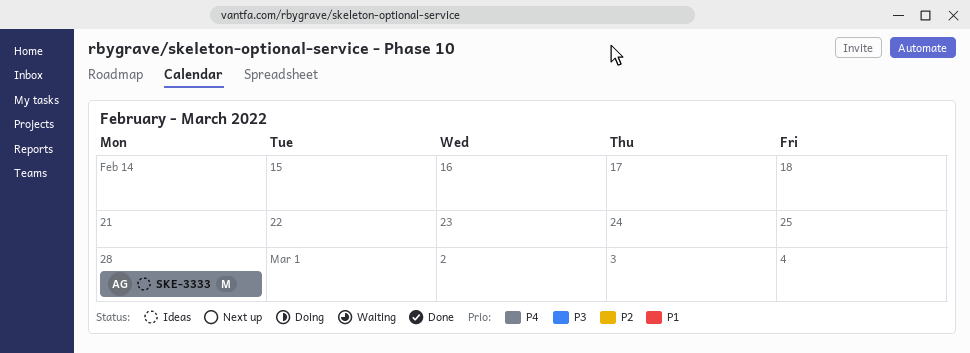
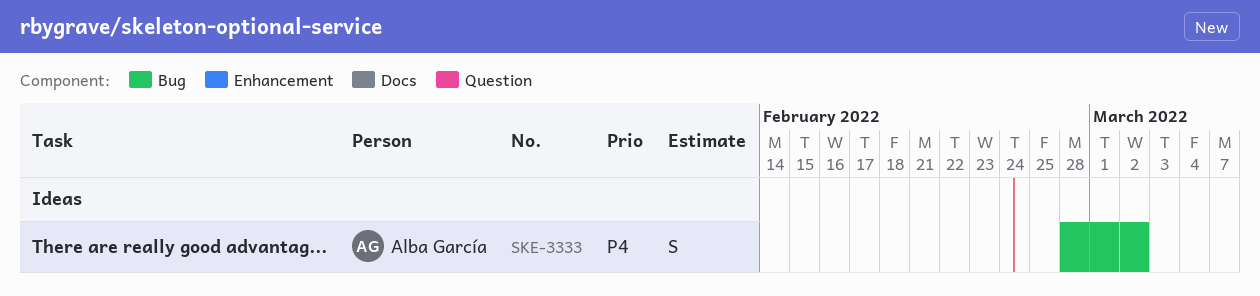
SKE-3333, estimate: M -> S
SKE-3333, due: Feb 28 -> Mar 2

